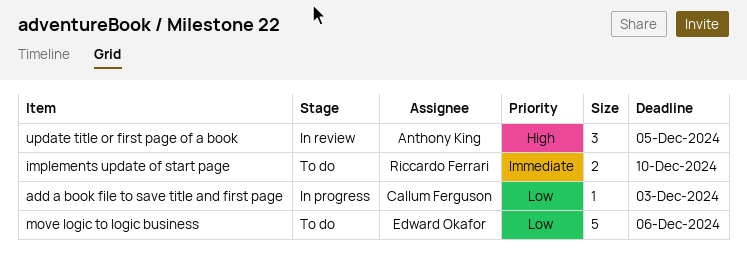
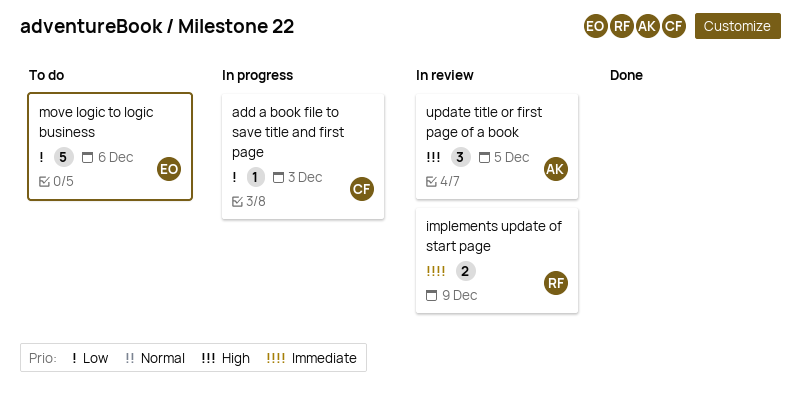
implements update of start page, status: To do -> In review
implements update of start page, due: Dec 10 -> Dec 9

